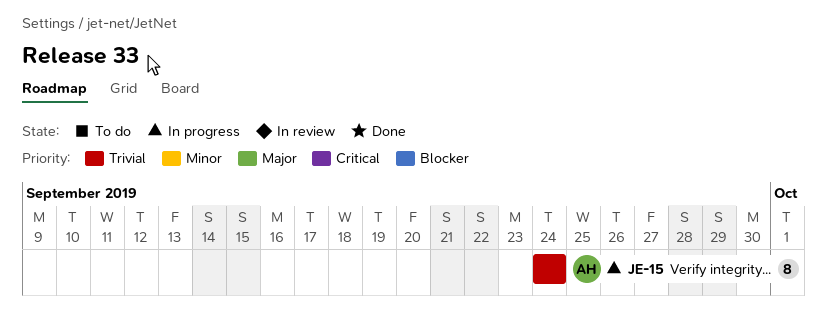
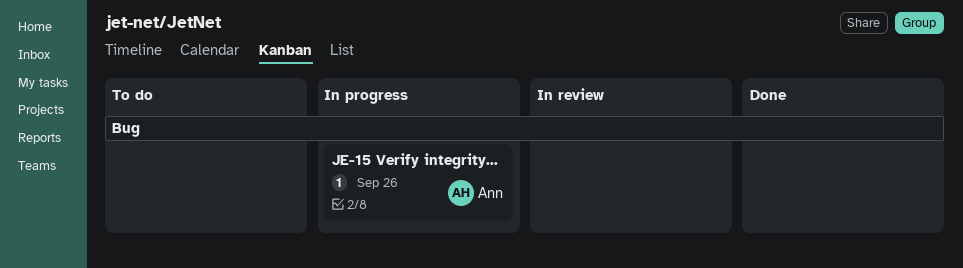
JE-15, estimate: 8 -> 1
JE-15, due: Sep 24 -> Sep 26

